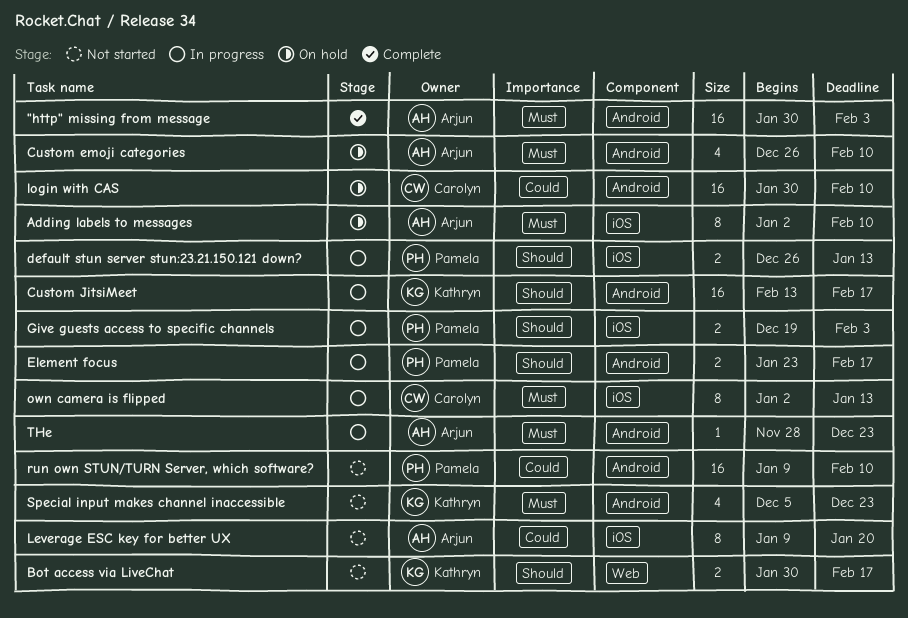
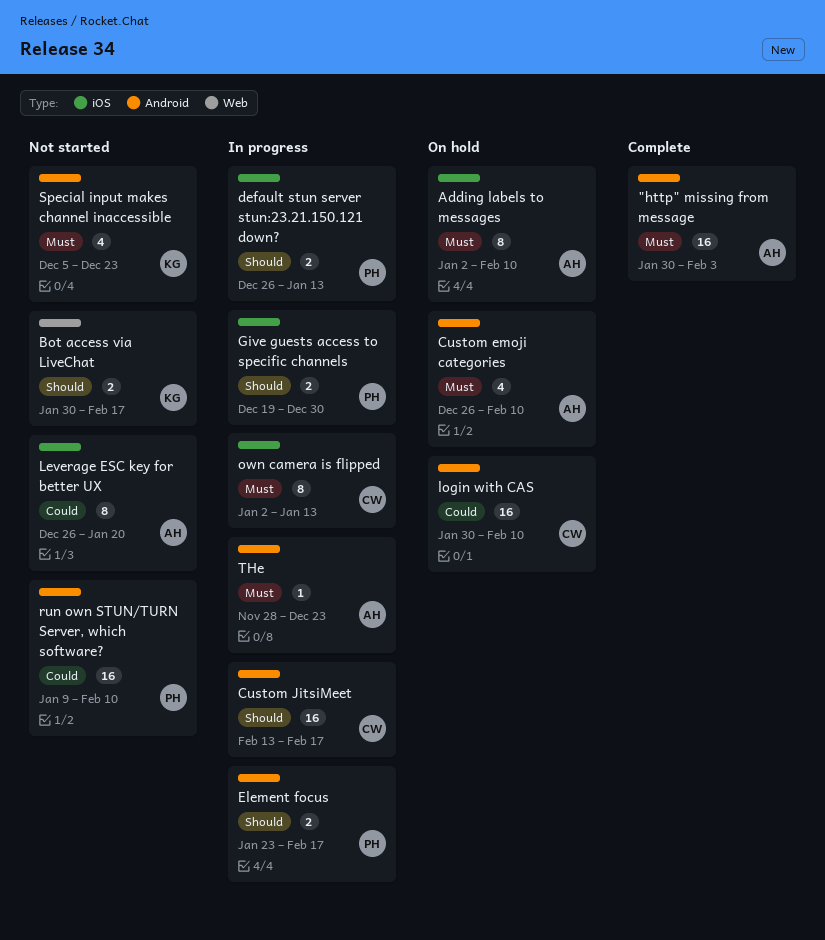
Custom JitsiMeet, owner: Kathryn -> Carolyn
Give guests access to specific channels, due: Feb 3 -> Dec 30
Leverage ESC key for better UX, start: Jan 9 -> Dec 26

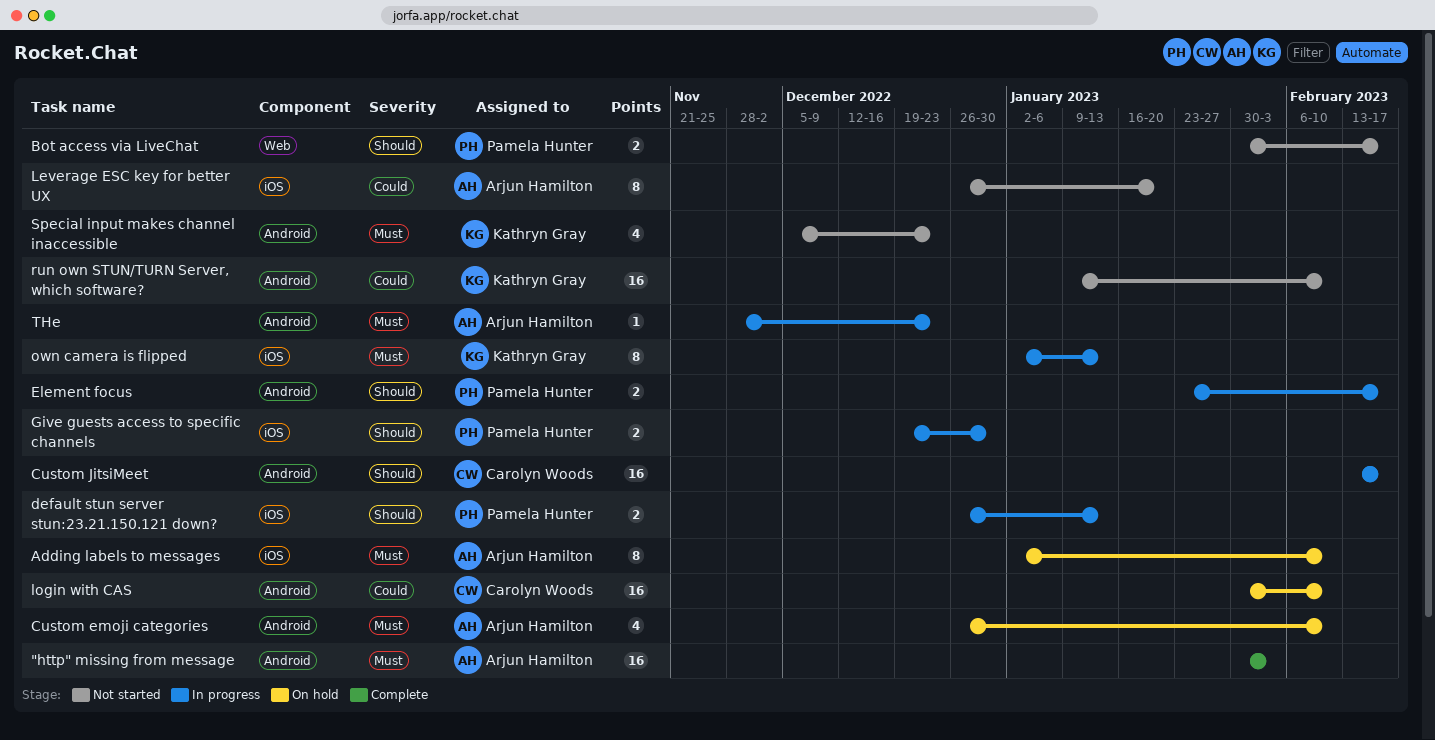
Bot access via LiveChat, owner: Kathryn Gray -> Pamela Hunter
own camera is flipped, owner: Carolyn Woods -> Kathryn Gray
run own STUN/TURN Server, which software?, owner: Pamela Hunter -> Kathryn Gray

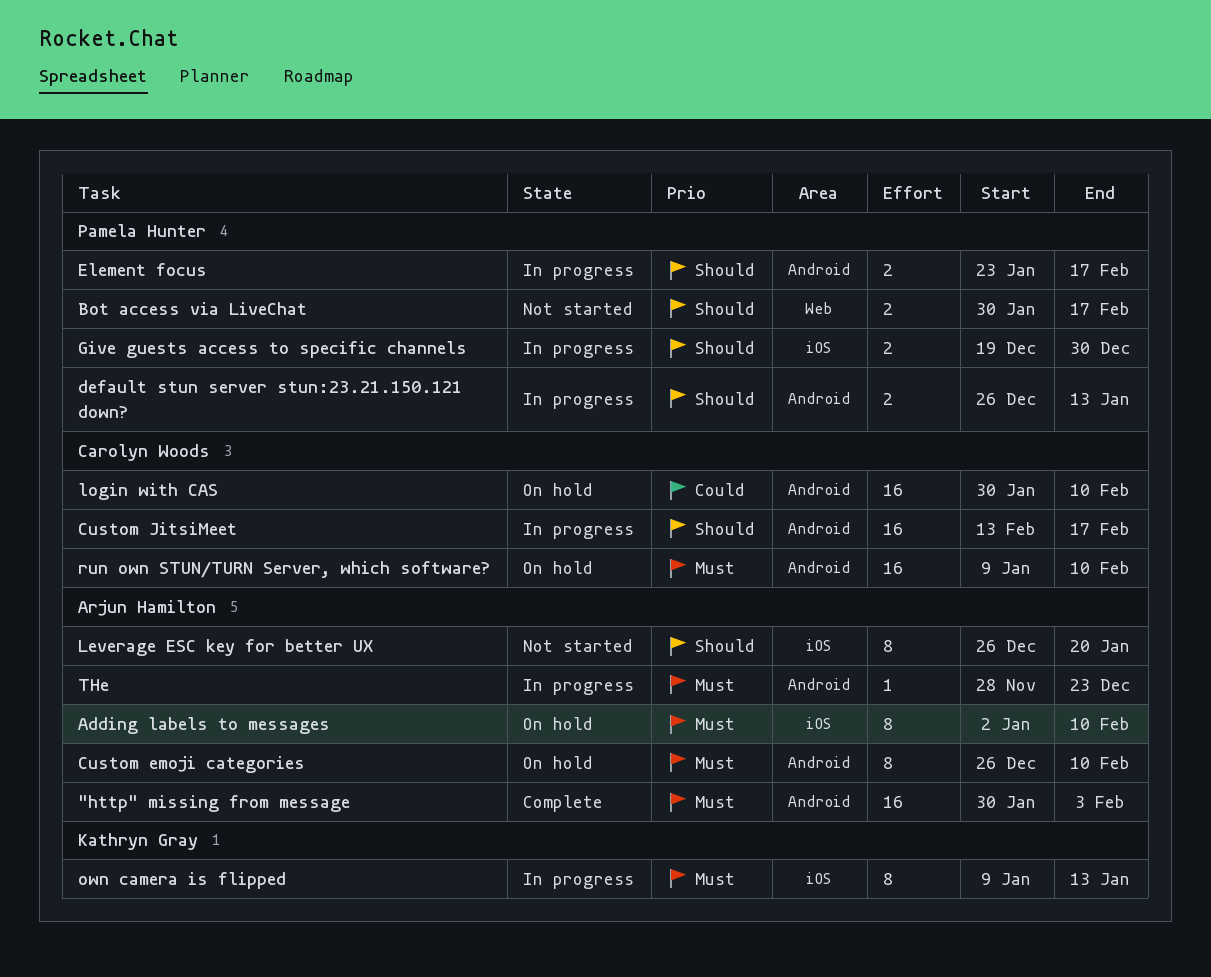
Custom emoji categories, estimate: 4 -> 8
default stun server stun:23.21.150.121 down?, label: iOS -> Android
Leverage ESC key for better UX, priority: Could -> Should
own camera is flipped, start: Jan 2 -> Jan 9
run own STUN/TURN Server, which software?, status: Not started -> On hold
run own STUN/TURN Server, which software?, owner: Kathryn Gray -> Carolyn Woods
run own STUN/TURN Server, which software?, priority: Could -> Must
Special input makes channel inaccessible: present -> none

